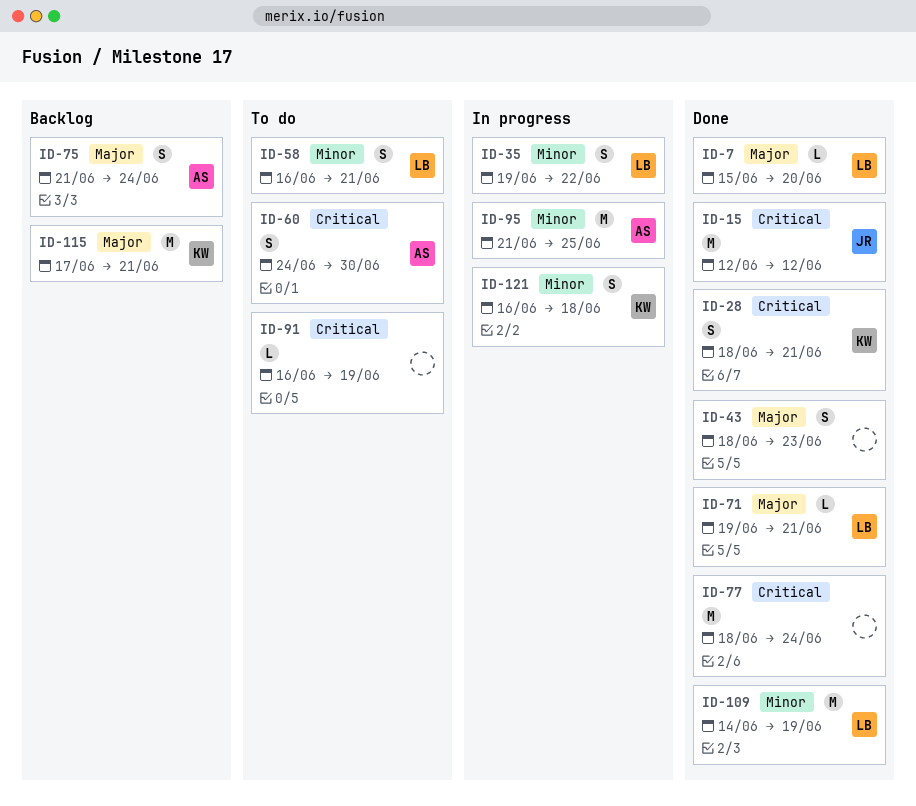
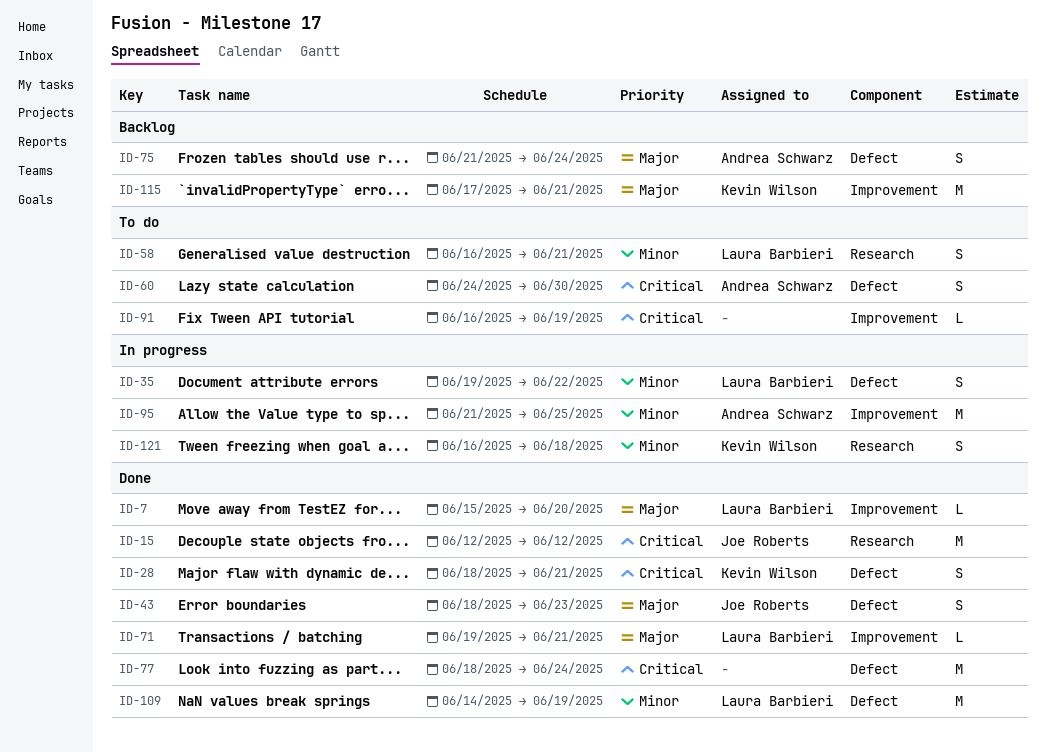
ID-43, owner: none -> Joe Roberts

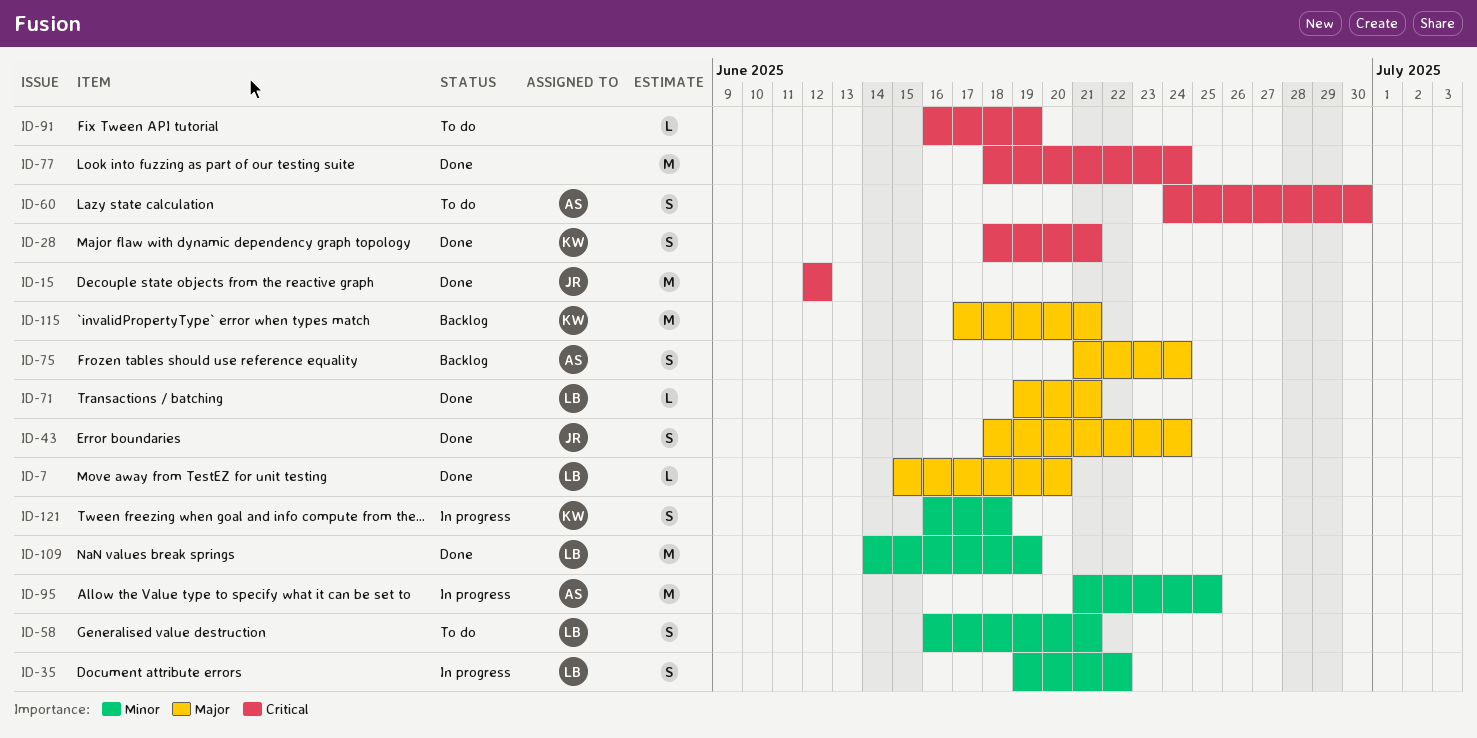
ID-43, due: Jun 23 -> Jun 24

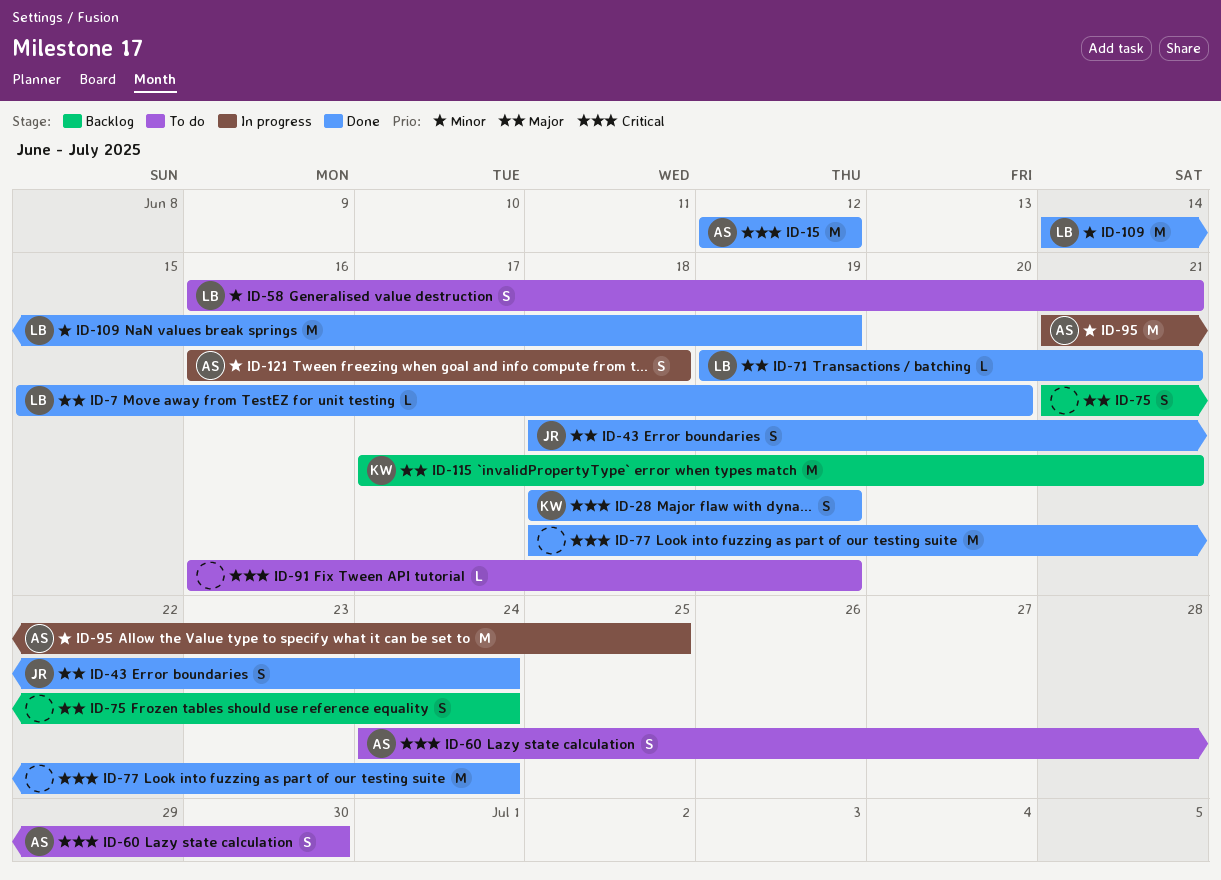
ID-15, owner: JR -> AS
ID-28, due: Jun 21 -> Jun 19
ID-35: present -> none
ID-75, owner: AS -> none
ID-121, owner: KW -> AS

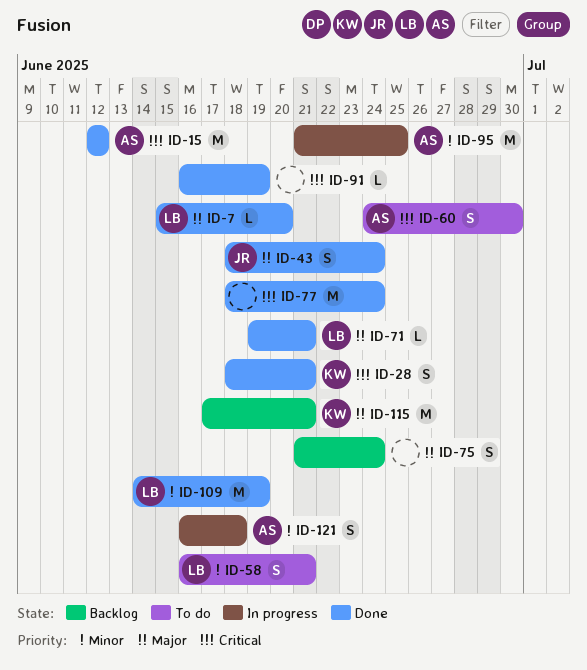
ID-28, due: Jun 19 -> Jun 21
ID-91, status: To do -> Done

